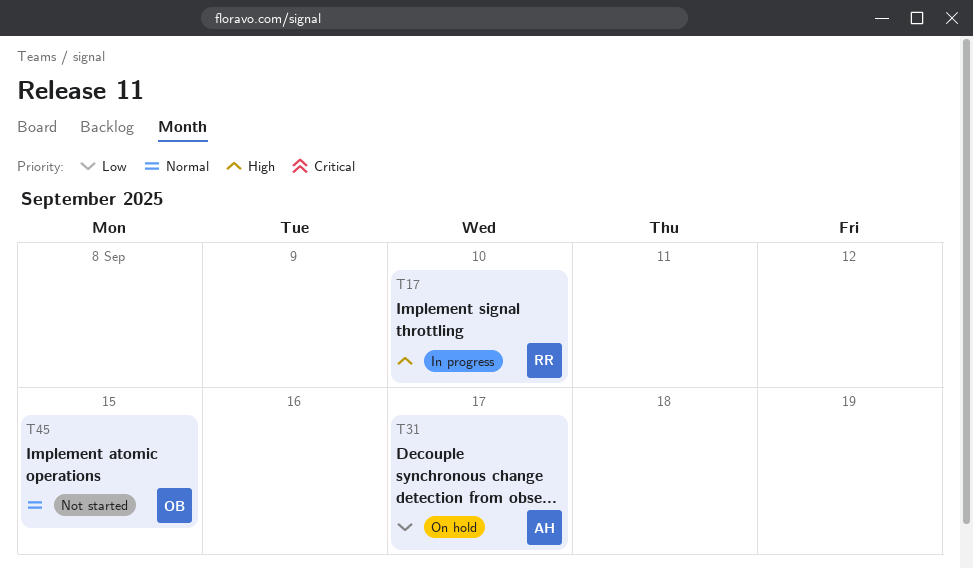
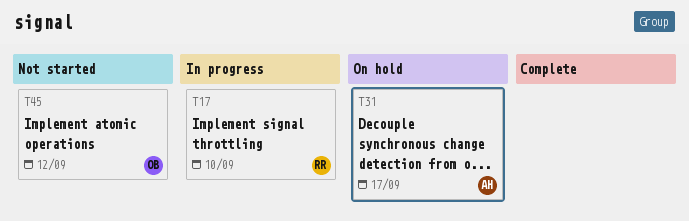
T45, due: Sep 15 -> Sep 12

